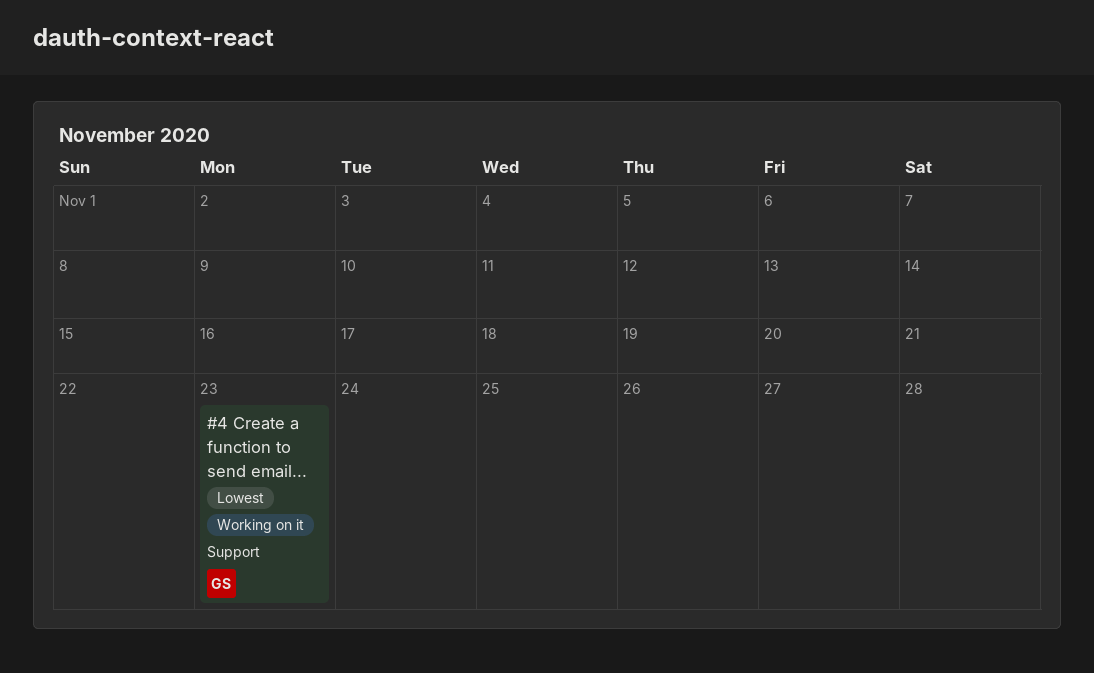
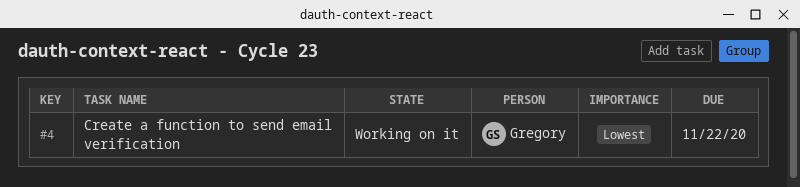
#4, due: Nov 23 -> Nov 22

